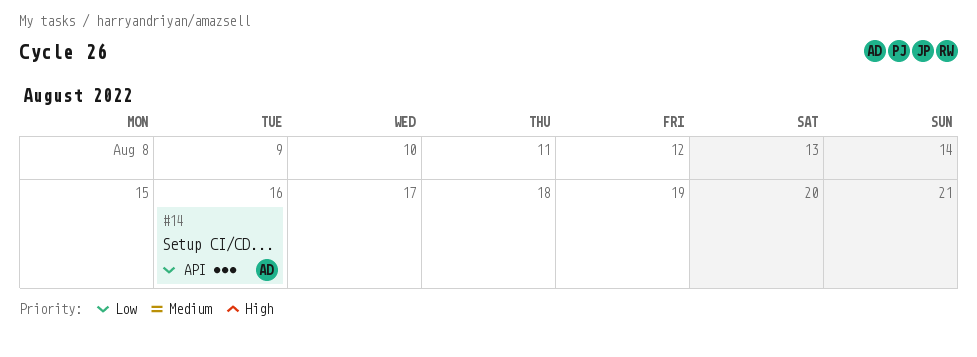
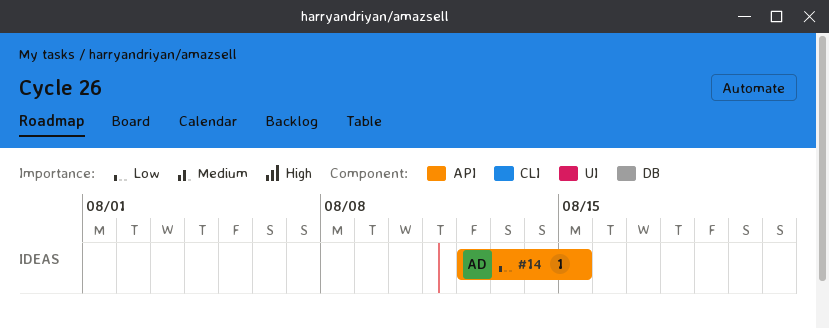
#14, estimate: 3 -> 1
#14, due: Aug 16 -> Aug 15

